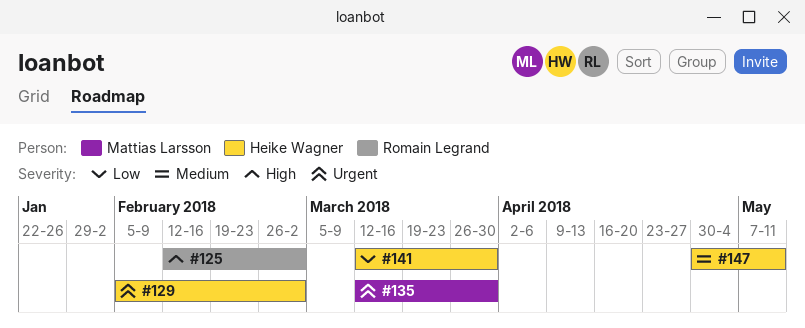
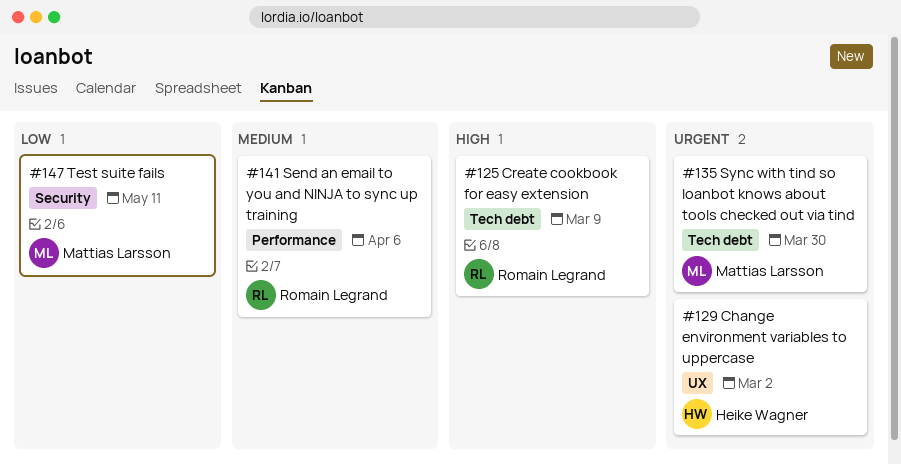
#125, due: Mar 2 -> Mar 9
#141, owner: Heike Wagner -> Romain Legrand
#141, priority: Low -> Medium
#141, due: Mar 30 -> Apr 6
#147, owner: Heike Wagner -> Mattias Larsson
#147, priority: Medium -> Low

